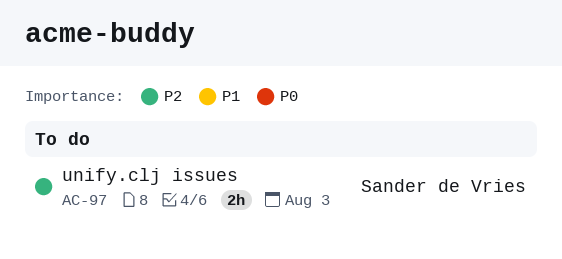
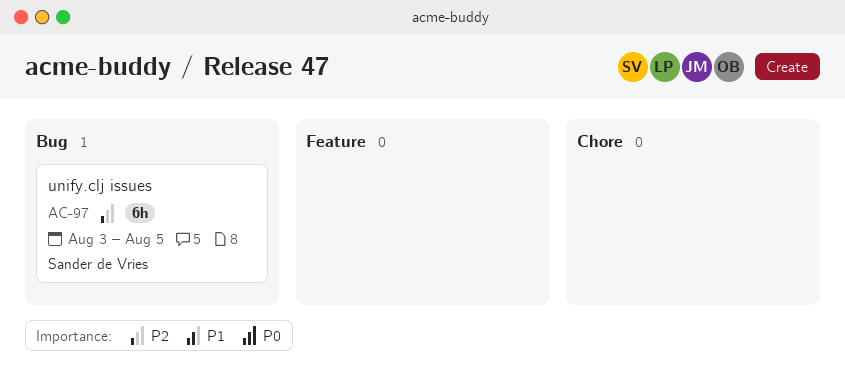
AC-97, estimate: 2h -> 6h
AC-97, due: Aug 3 -> Aug 5

